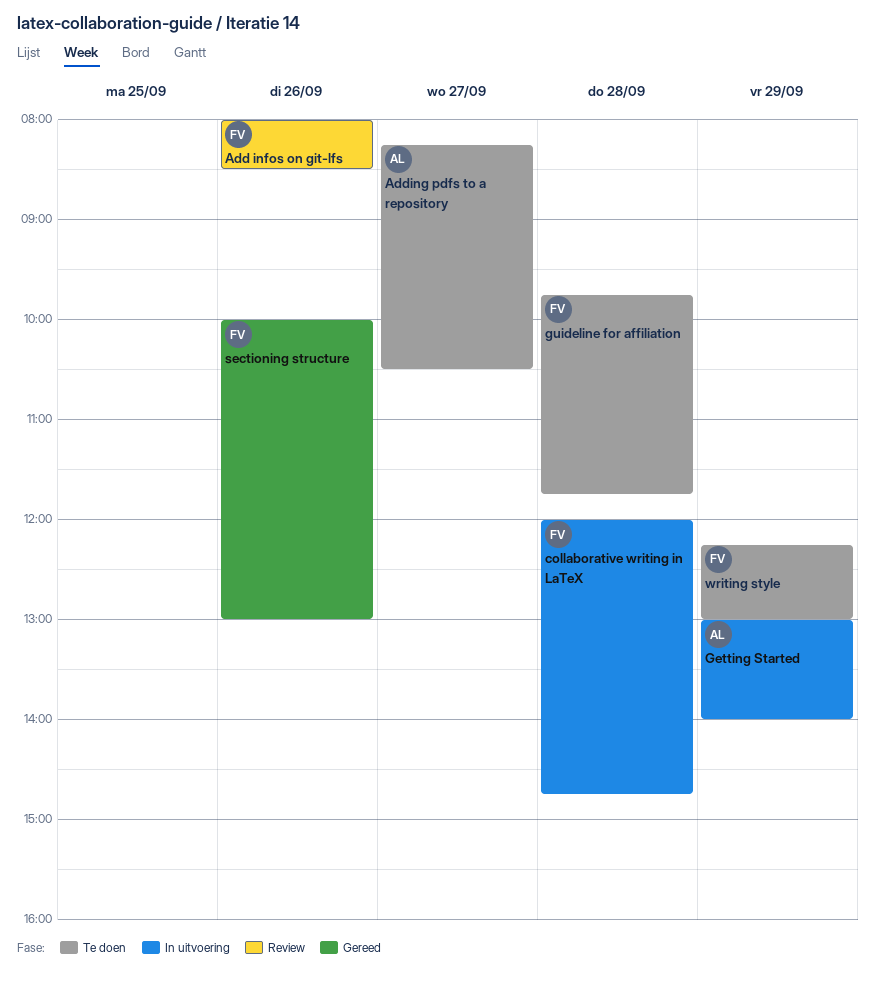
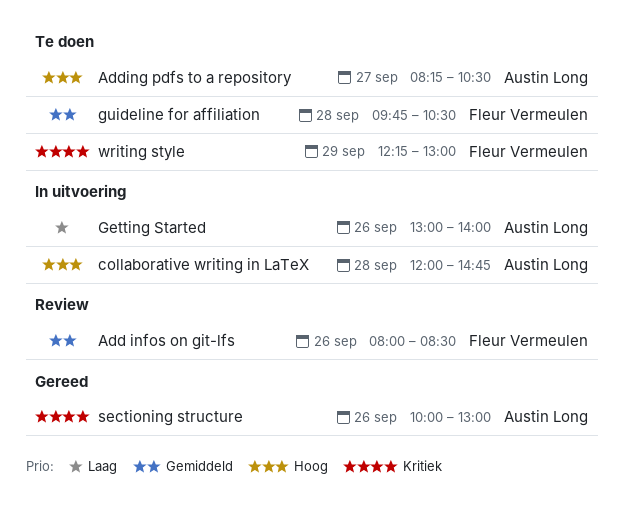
collaborative writing in LaTeX, owner: Fleur Vermeulen -> Austin Long
Getting Started, day: Sep 29 -> Sep 26
guideline for affiliation, ends: 11:45 -> 10:30
sectioning structure, owner: Fleur Vermeulen -> Austin Long

